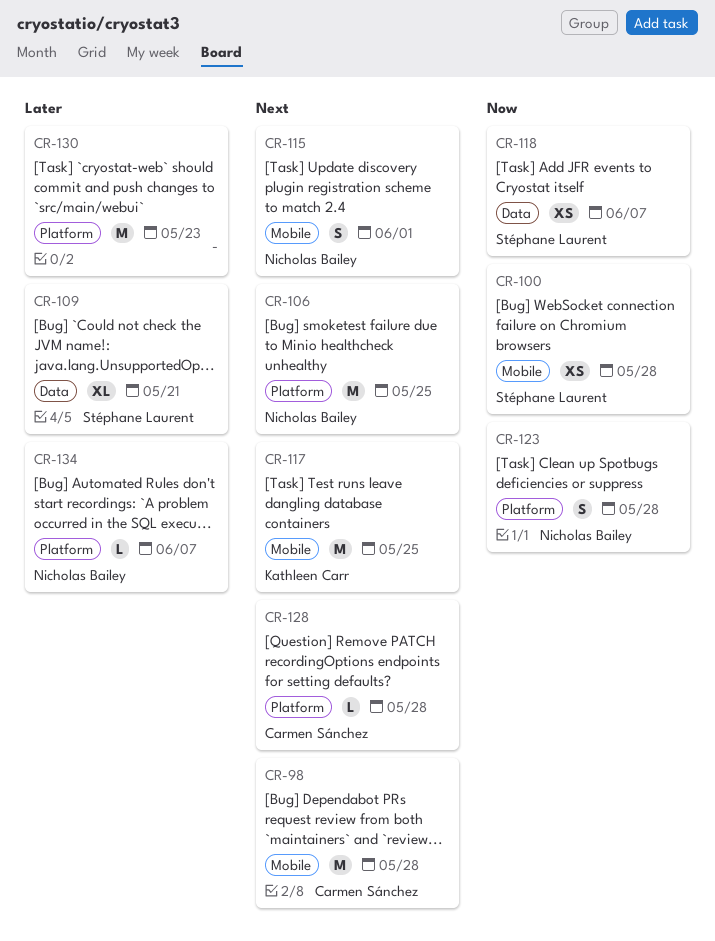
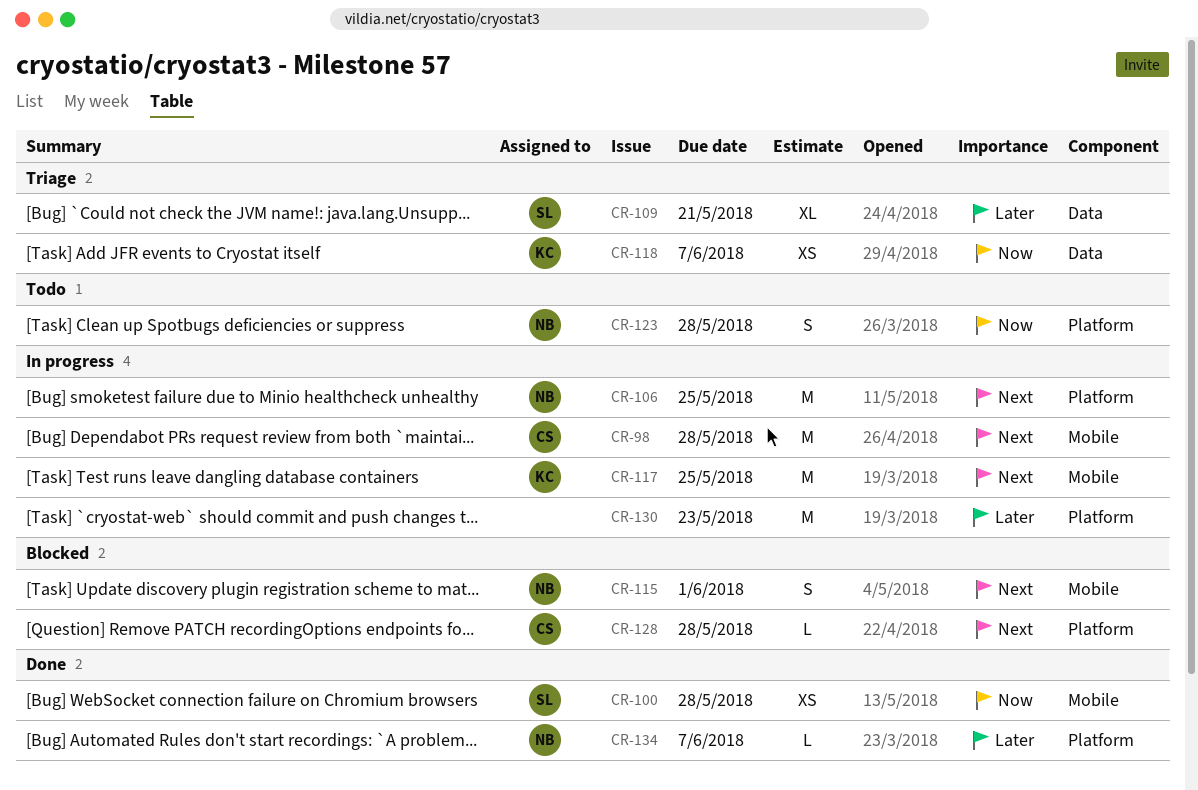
CR-118, owner: Stéphane Laurent -> Kathleen Carr

